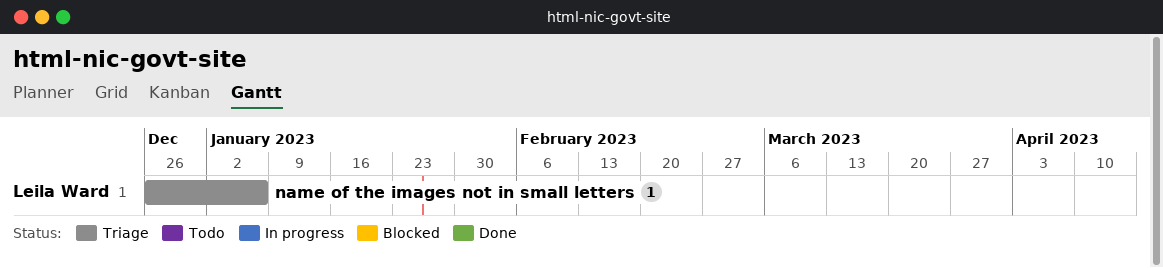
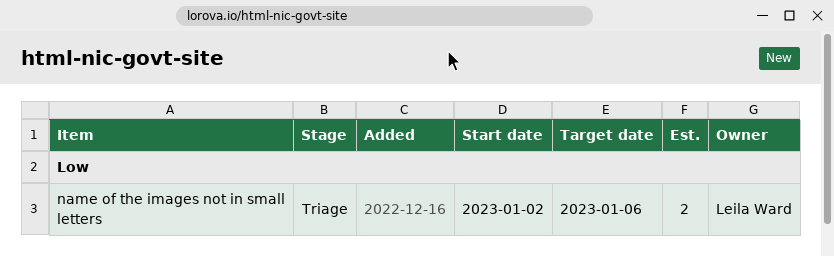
name of the images not in small letters, estimate: 1 -> 2
name of the images not in small letters, start: Dec 26 -> Jan 2

